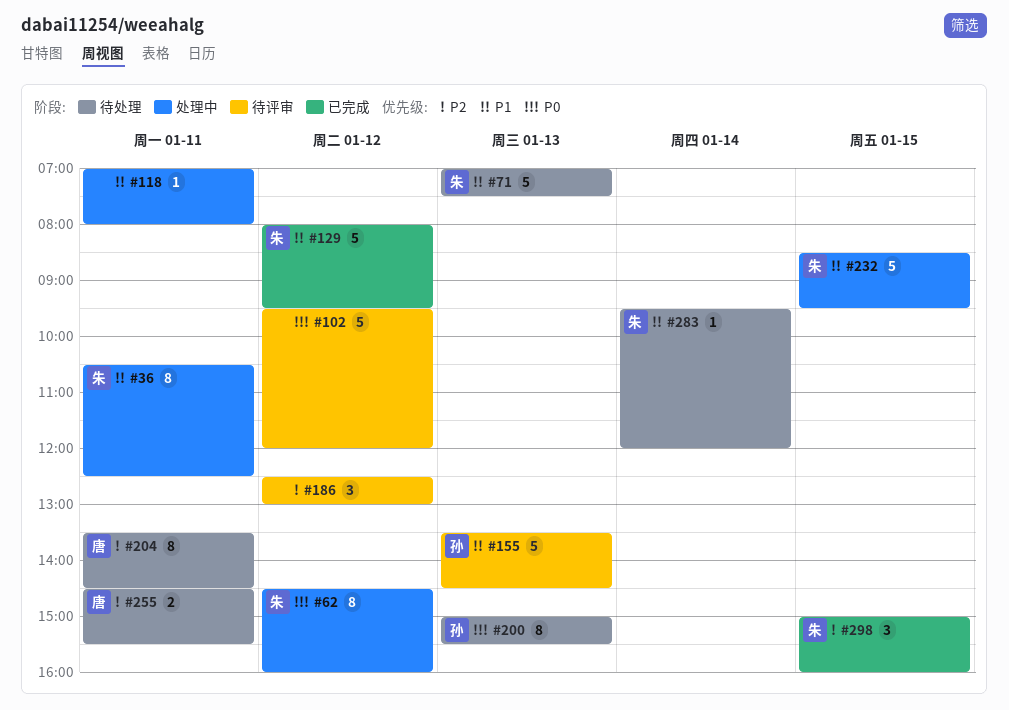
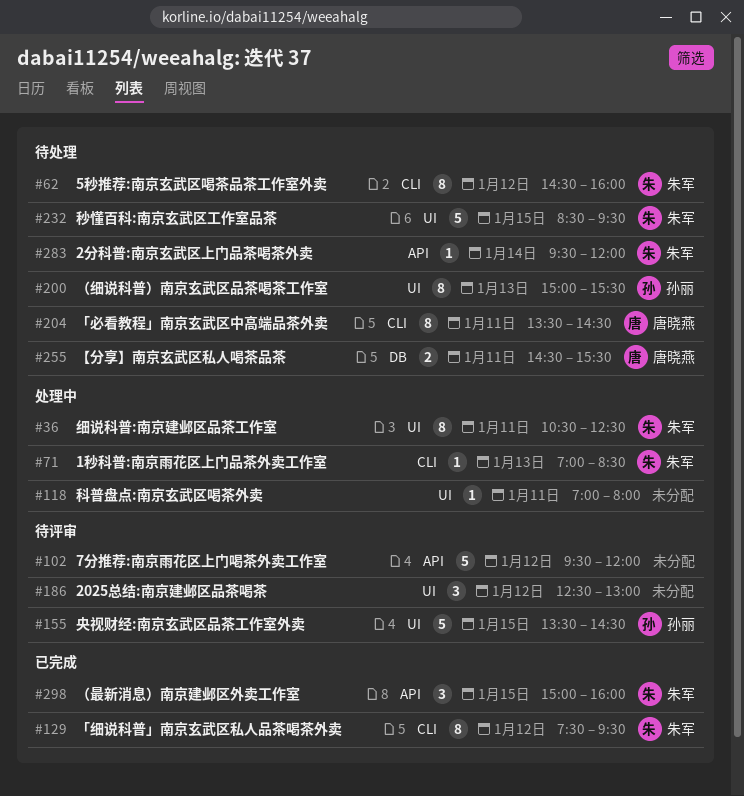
#62, status: 处理中 -> 待处理
#71, status: 待处理 -> 处理中
#71, estimate: 5 -> 1
#71, ends: 07:30 -> 08:30
#129, estimate: 5 -> 8
#129, begins: 08:00 -> 07:30
#155, day: Jan 13 -> Jan 15
#232, status: 处理中 -> 待处理

